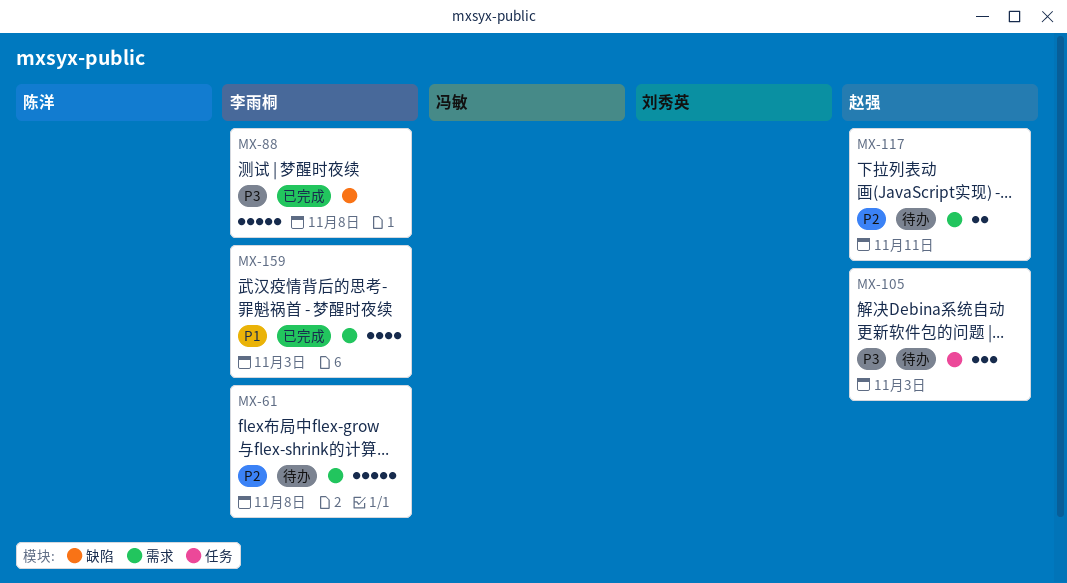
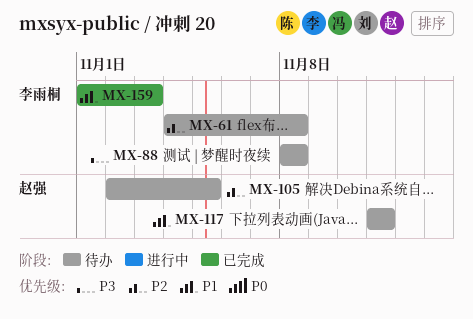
MX-88, status: 已完成 -> 待办
MX-105, priority: P3 -> P2
MX-105, due: Nov 3 -> Nov 5
MX-117, priority: P2 -> P1

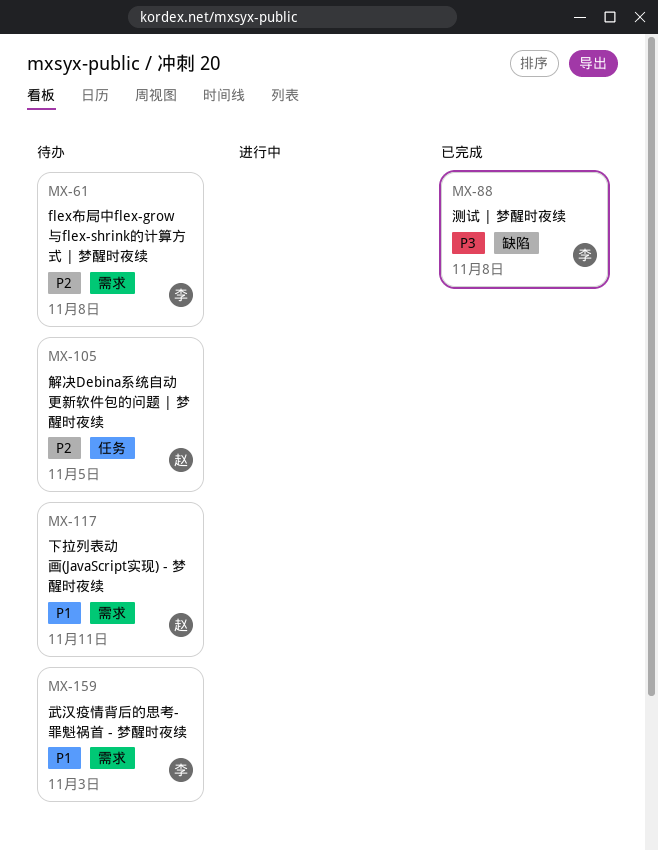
MX-88, status: 待办 -> 已完成
MX-159, status: 已完成 -> 待办

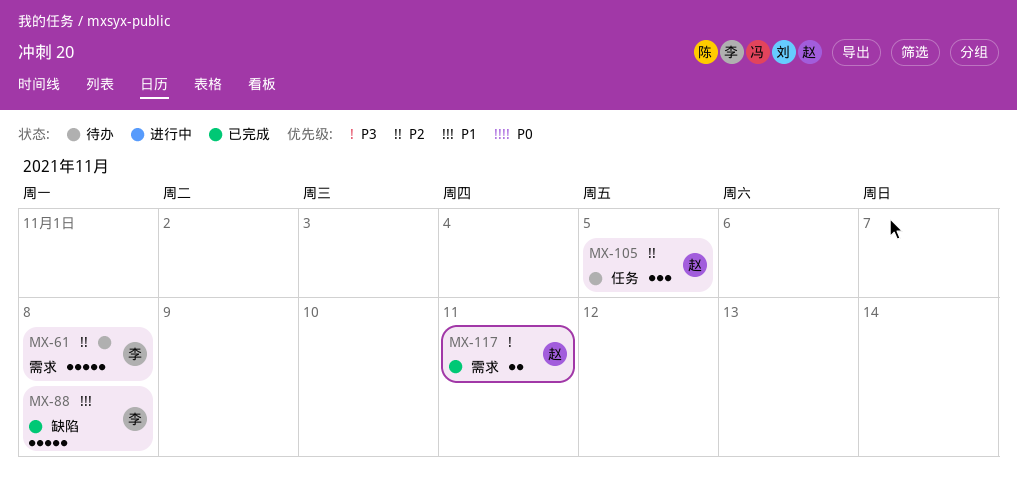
MX-88, priority: P3 -> P1
MX-117, status: 待办 -> 已完成
MX-117, priority: P1 -> P3
MX-159: present -> none

